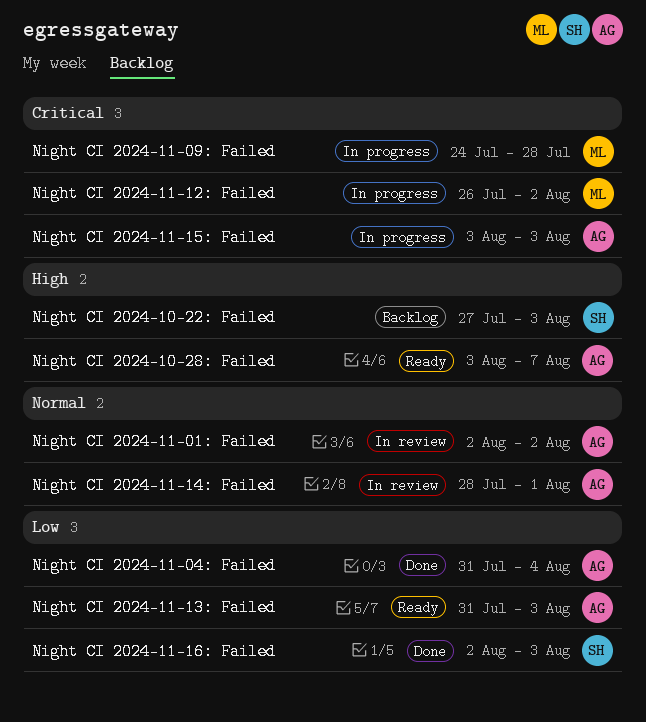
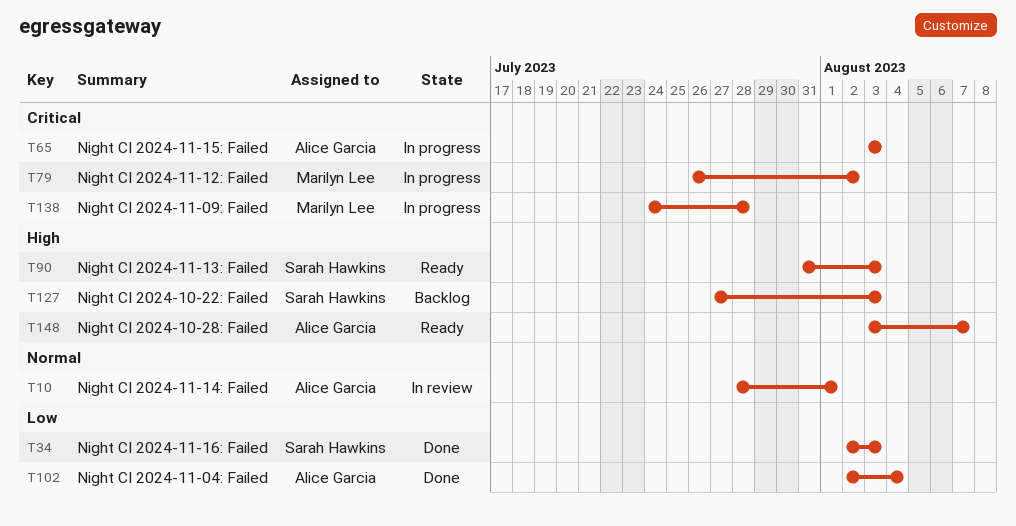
Night CI 2024-11-01: Failed: present -> none
Night CI 2024-11-04: Failed, start: Jul 31 -> Aug 2
Night CI 2024-11-13: Failed, owner: Alice Garcia -> Sarah Hawkins
Night CI 2024-11-13: Failed, priority: Low -> High

